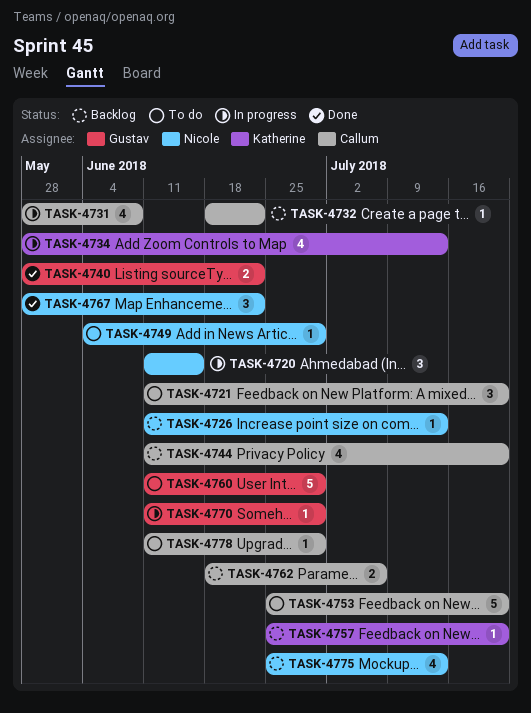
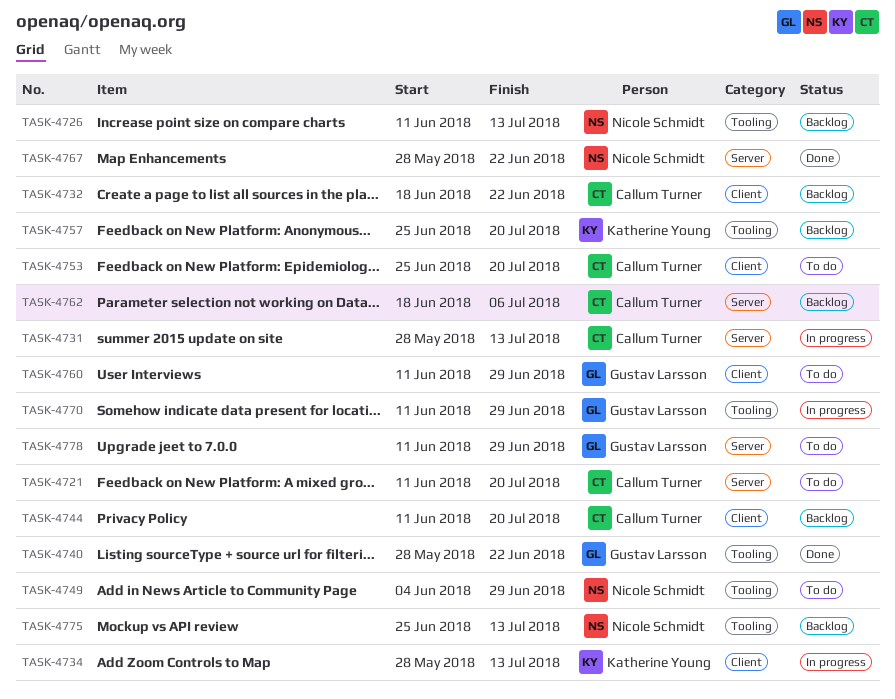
TASK-4720: present -> none
TASK-4731, due: Jun 8 -> Jul 13
TASK-4778, owner: Callum Turner -> Gustav Larsson

